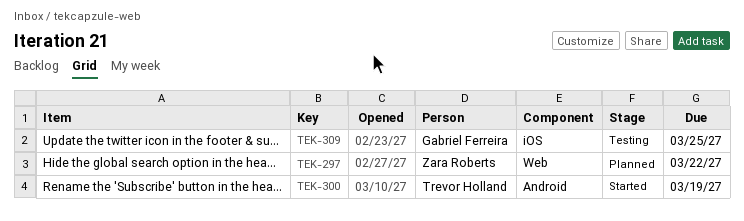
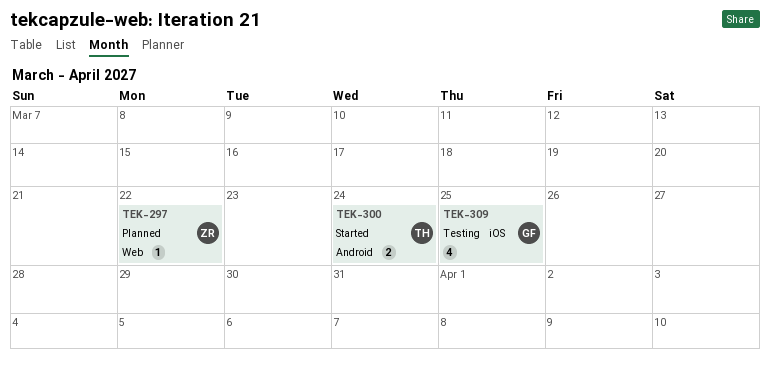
TEK-300, due: Mar 19 -> Mar 24

